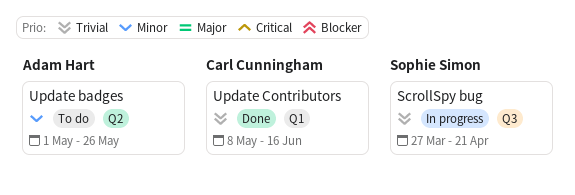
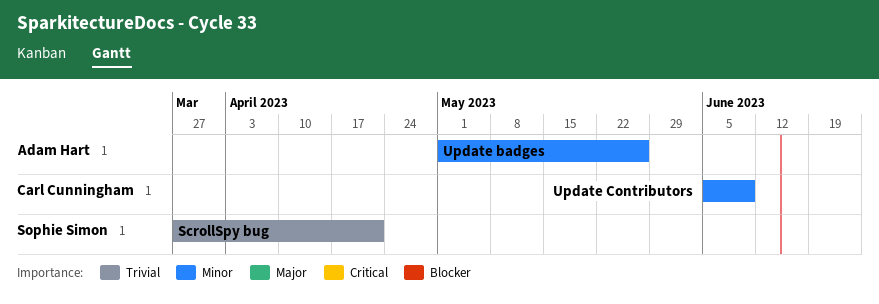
Update Contributors, priority: Trivial -> Minor
Update Contributors, start: May 8 -> Jun 5
Update Contributors, due: Jun 16 -> Jun 9

